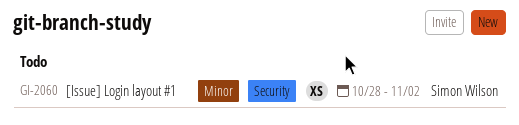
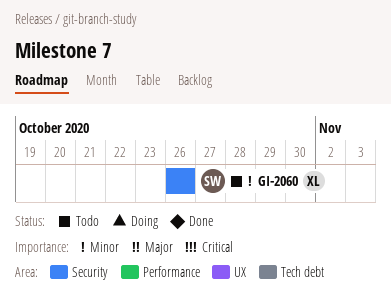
GI-2060, estimate: XS -> XL
GI-2060, start: Oct 28 -> Oct 26
GI-2060, due: Nov 2 -> Oct 26

